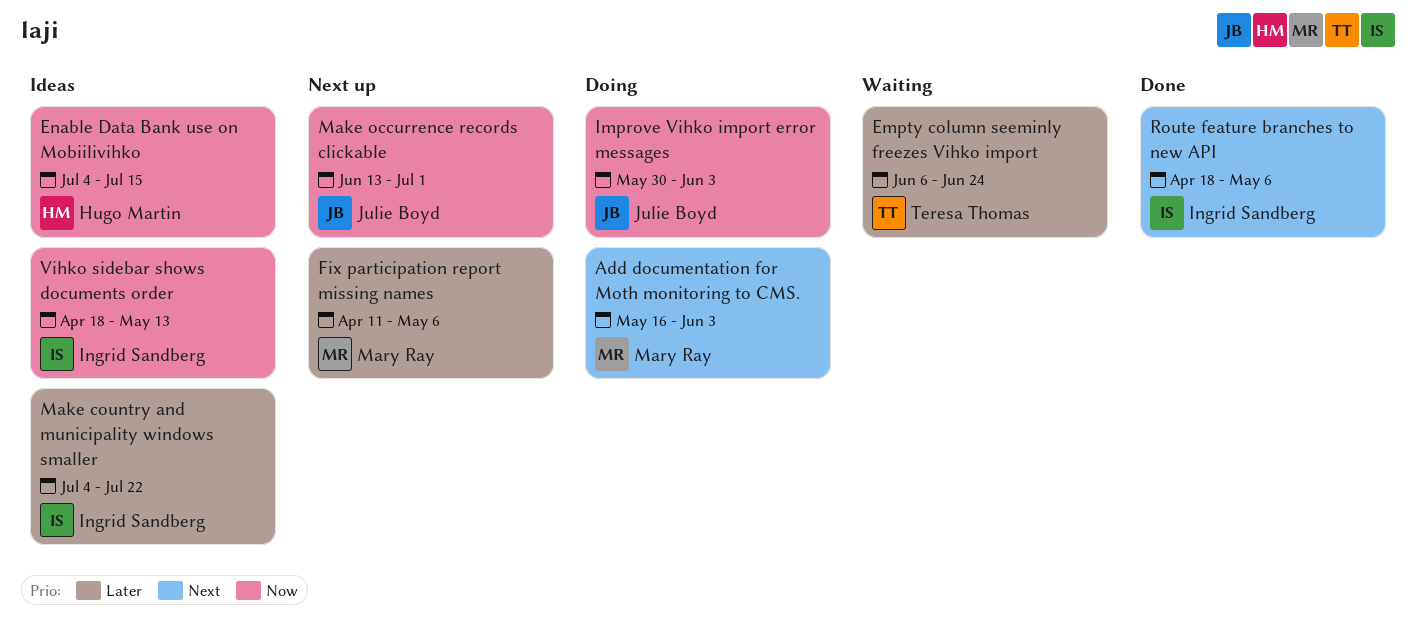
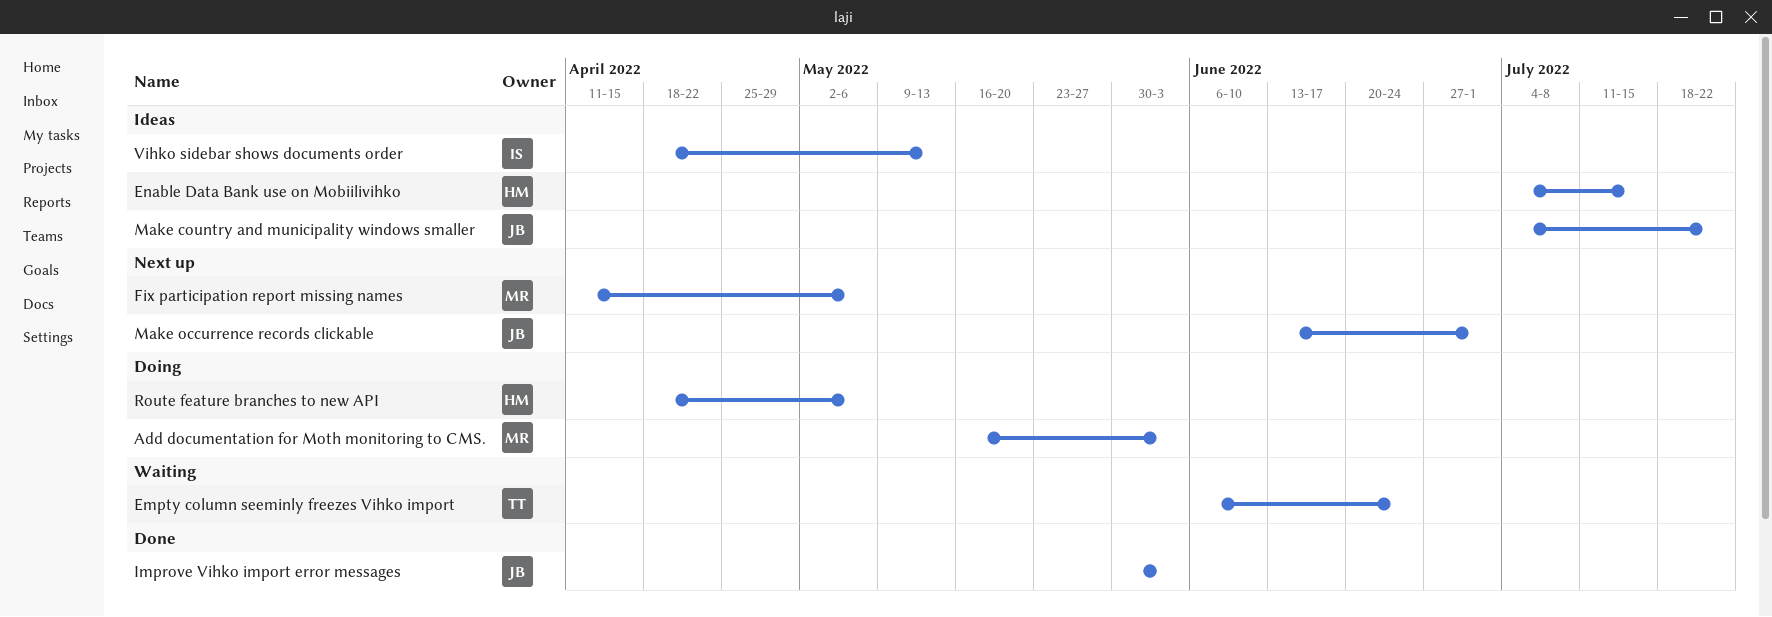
Improve Vihko import error messages, status: Doing -> Done
Make country and municipality windows smaller, owner: Ingrid Sandberg -> Julie Boyd
Route feature branches to new API, status: Done -> Doing
Route feature branches to new API, owner: Ingrid Sandberg -> Hugo Martin

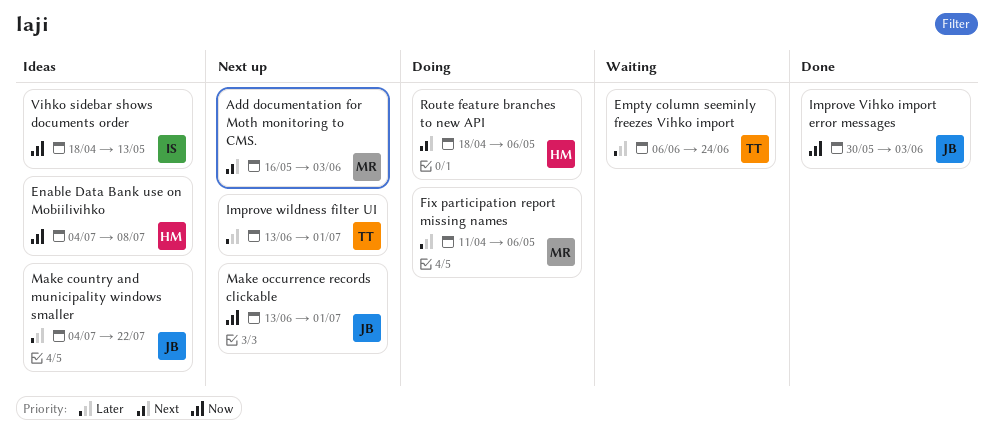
Add documentation for Moth monitoring to CMS., status: Doing -> Next up
Enable Data Bank use on Mobiilivihko, due: Jul 15 -> Jul 8
Fix participation report missing names, status: Next up -> Doing
Improve wildness filter UI: none -> present

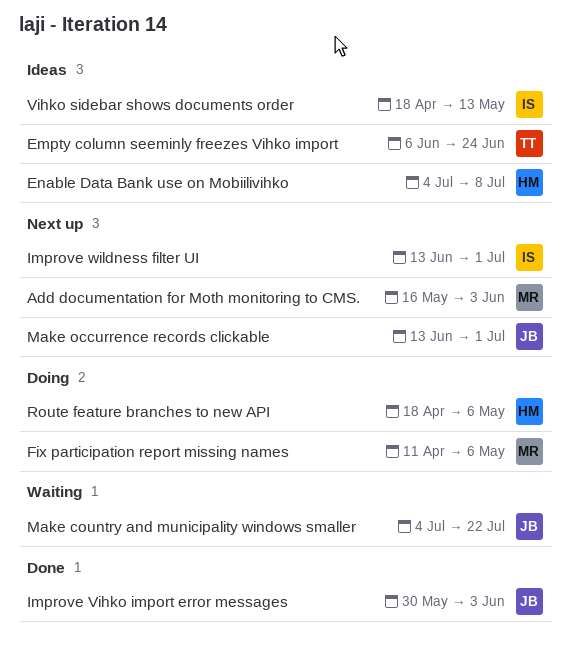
Empty column seeminly freezes Vihko import, status: Waiting -> Ideas
Improve wildness filter UI, owner: TT -> IS
Make country and municipality windows smaller, status: Ideas -> Waiting

